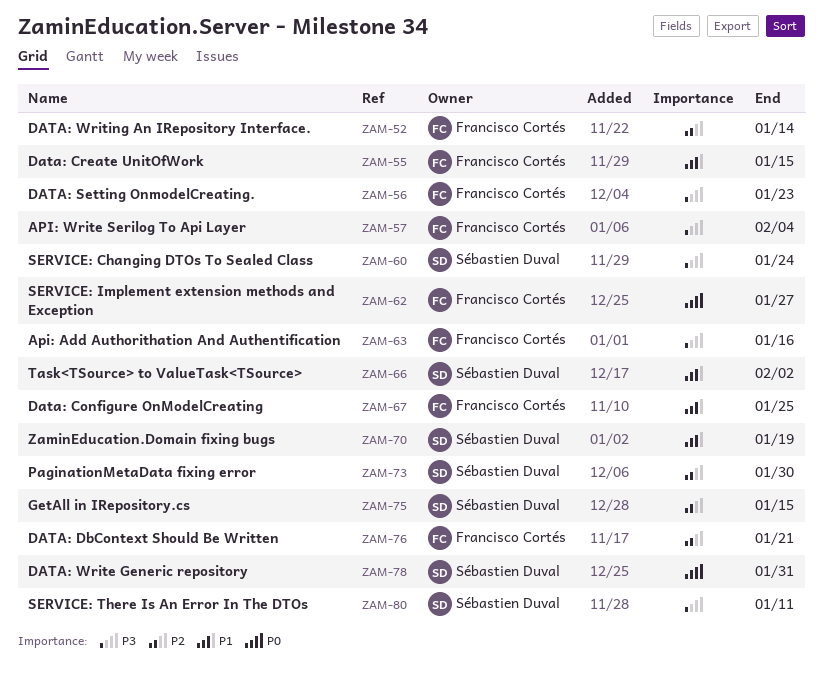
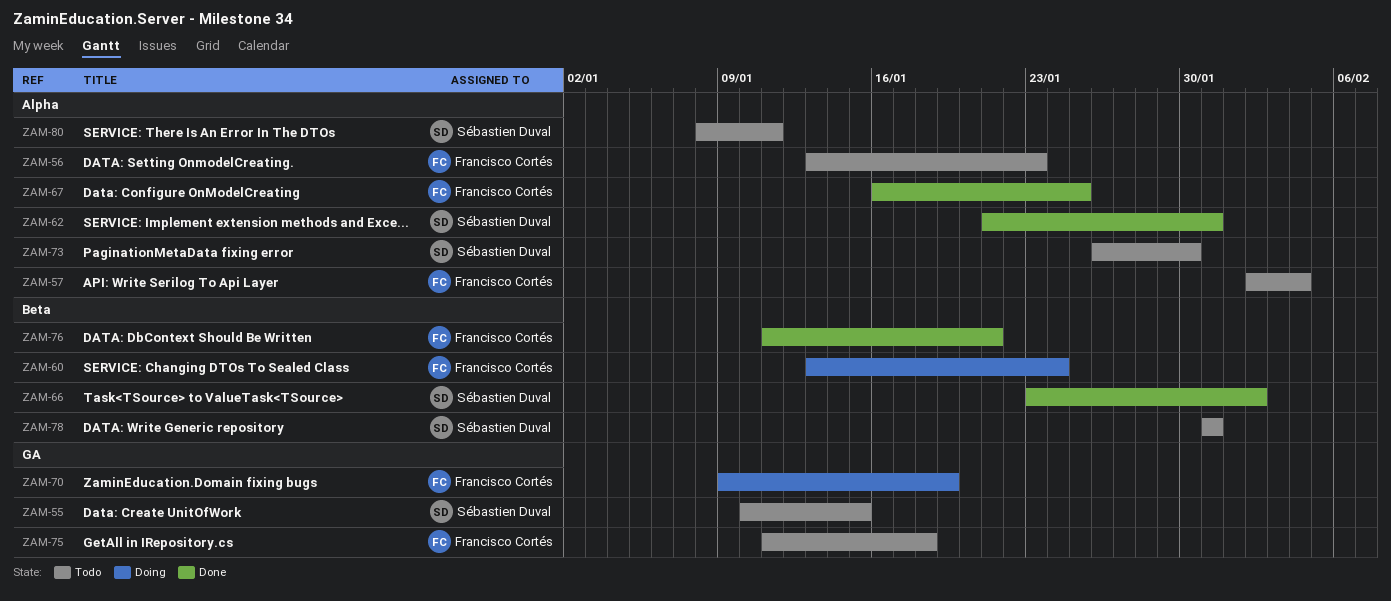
ZAM-52: present -> none
ZAM-55, owner: Francisco Cortés -> Sébastien Duval
ZAM-60, owner: Sébastien Duval -> Francisco Cortés
ZAM-62, owner: Francisco Cortés -> Sébastien Duval
ZAM-62, due: Jan 27 -> Jan 31
ZAM-63: present -> none
ZAM-70, owner: Sébastien Duval -> Francisco Cortés
ZAM-75, owner: Sébastien Duval -> Francisco Cortés
ZAM-75, due: Jan 15 -> Jan 18

